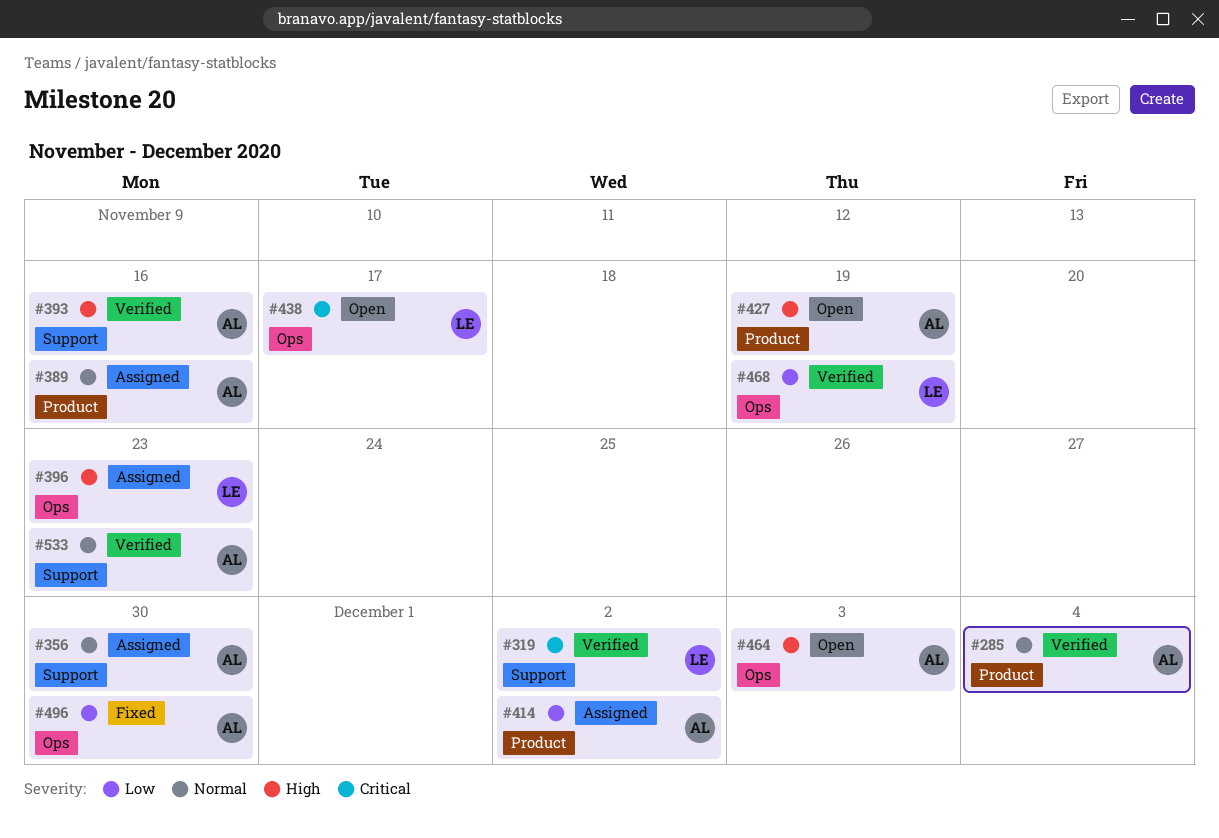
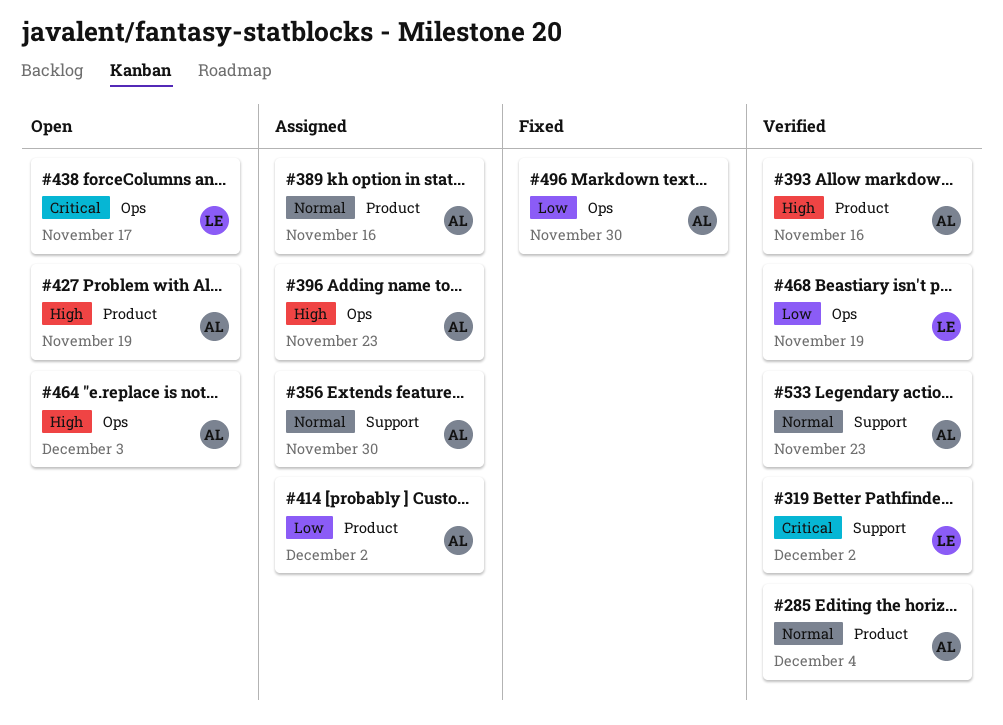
#393, label: Support -> Product
#396, owner: LE -> AL

